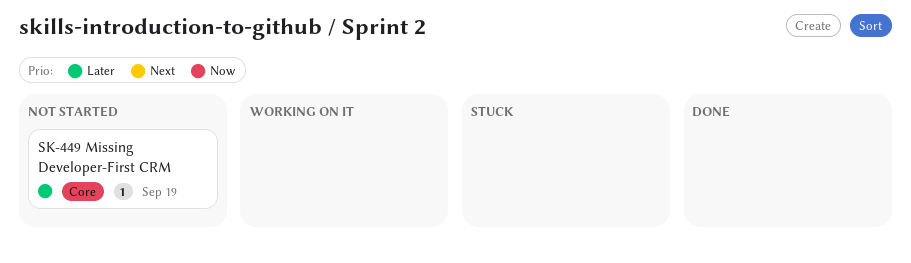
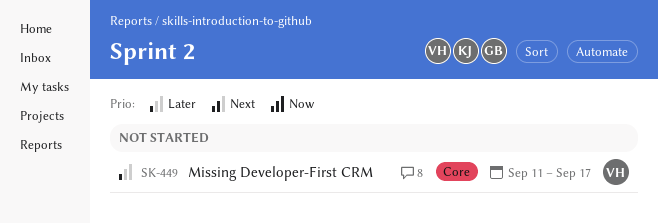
SK-449, due: Sep 19 -> Sep 17

